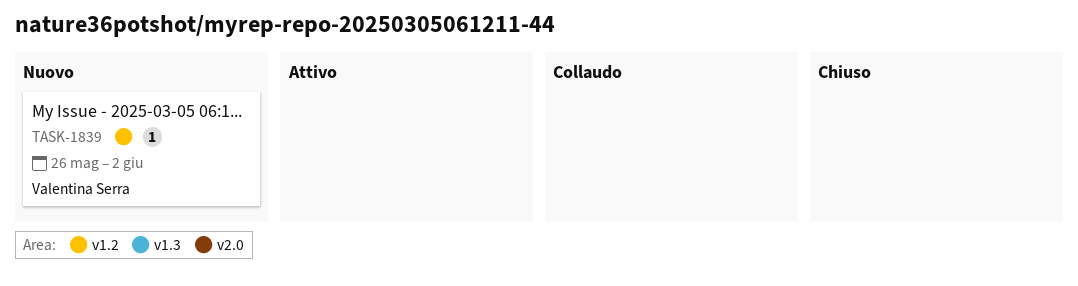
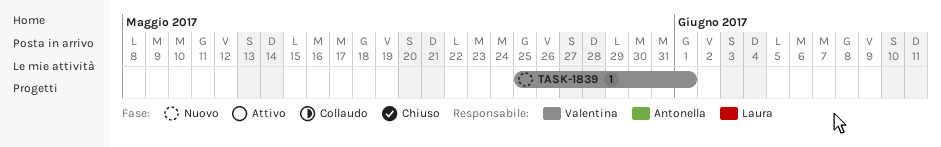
TASK-1839, start: May 26 -> May 25
TASK-1839, due: Jun 2 -> Jun 1

